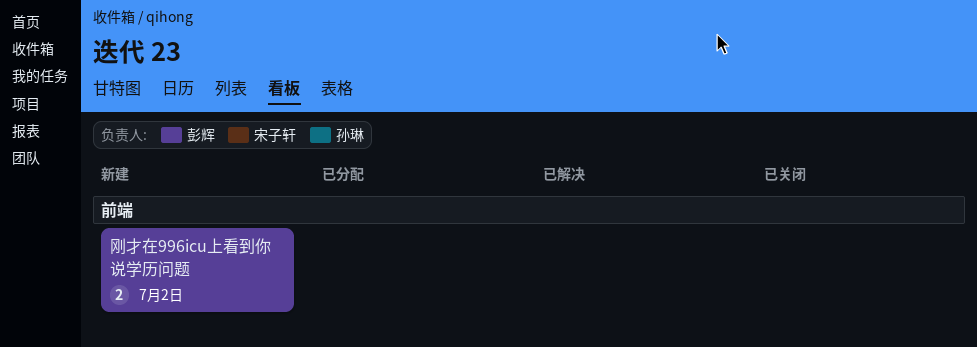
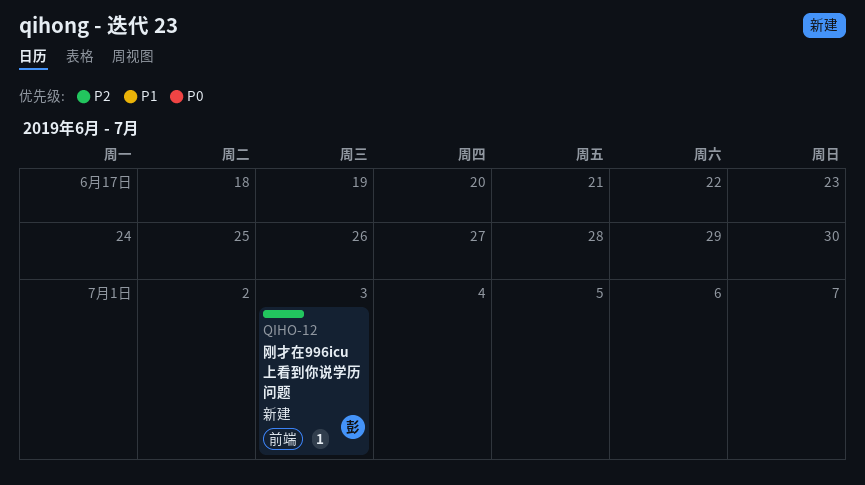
刚才在996icu上看到你说学历问题, estimate: 2 -> 1
刚才在996icu上看到你说学历问题, due: Jul 2 -> Jul 3

